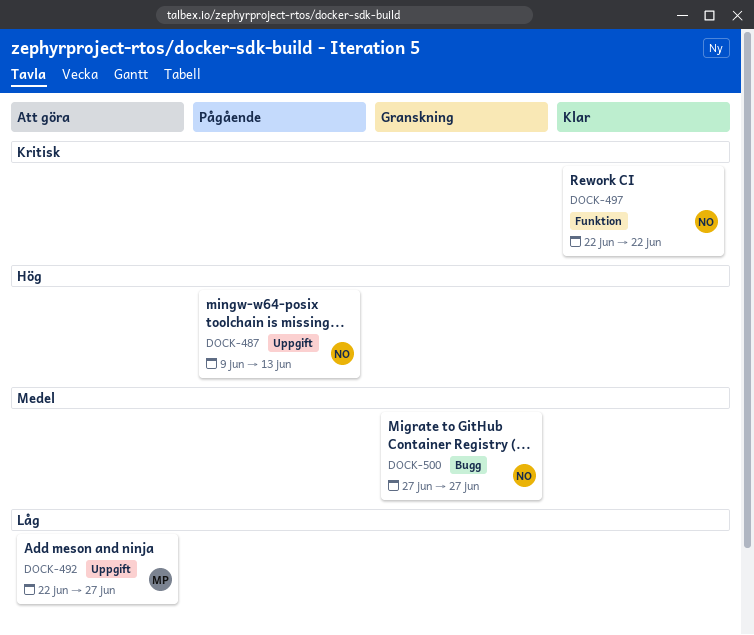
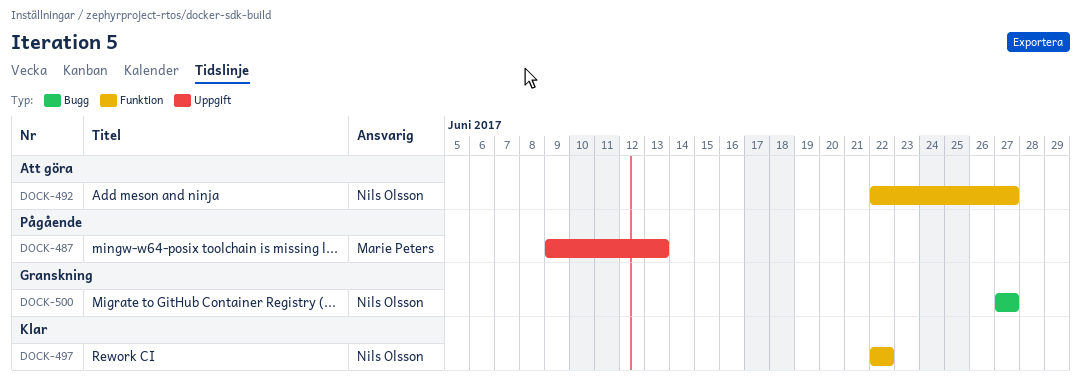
DOCK-487, owner: Nils Olsson -> Marie Peters
DOCK-492, owner: Marie Peters -> Nils Olsson
DOCK-492, label: Uppgift -> Funktion

